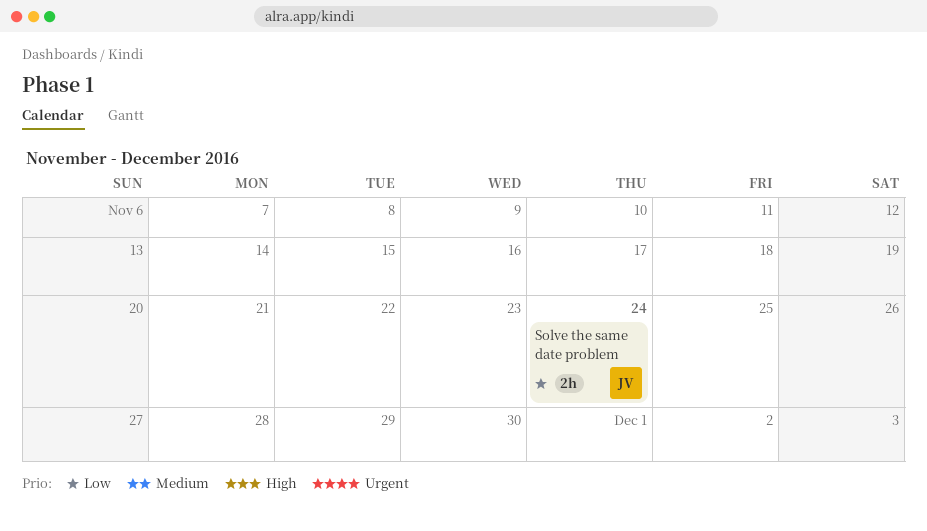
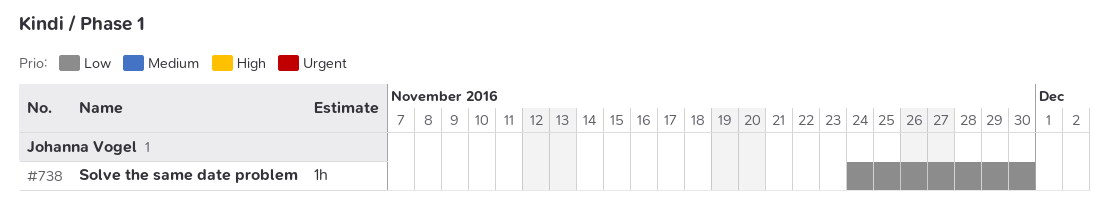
Solve the same date problem, estimate: 2h -> 1h
Solve the same date problem, due: Nov 24 -> Nov 30

